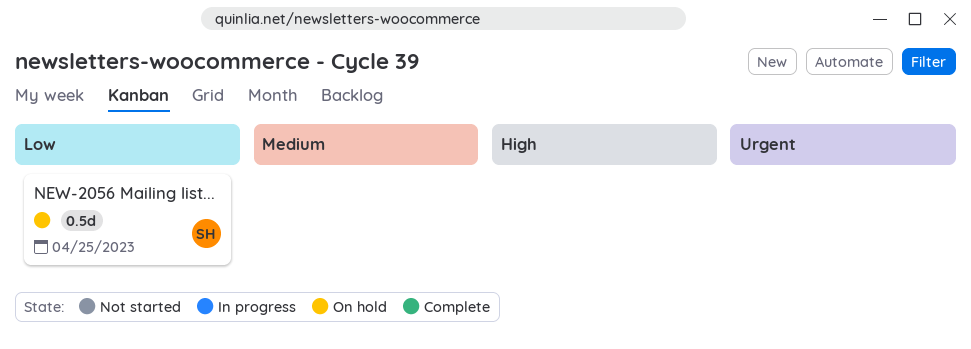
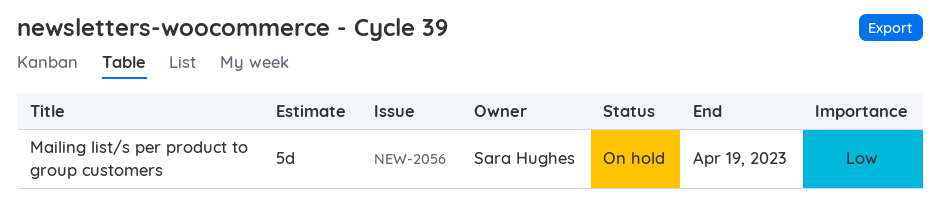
NEW-2056, estimate: 0.5d -> 5d
NEW-2056, due: Apr 25 -> Apr 19

